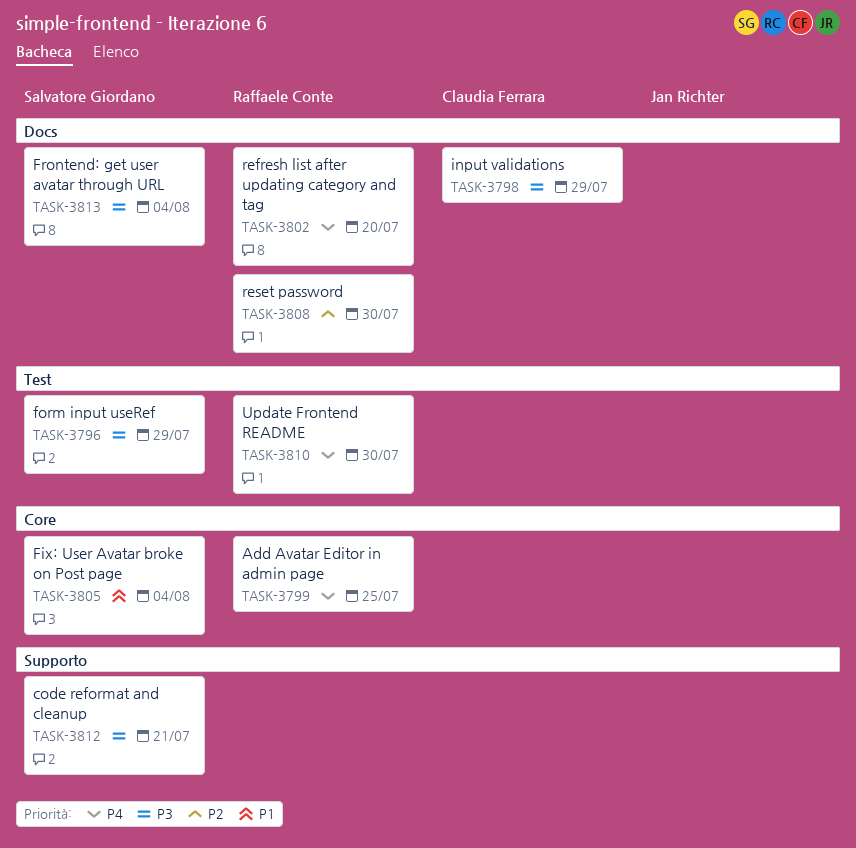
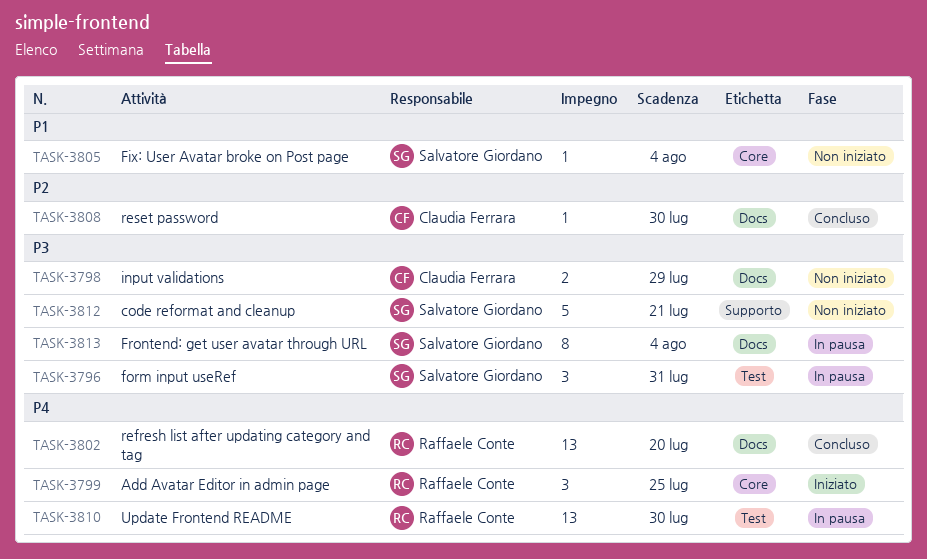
TASK-3796, due: Jul 29 -> Jul 31
TASK-3808, owner: Raffaele Conte -> Claudia Ferrara

